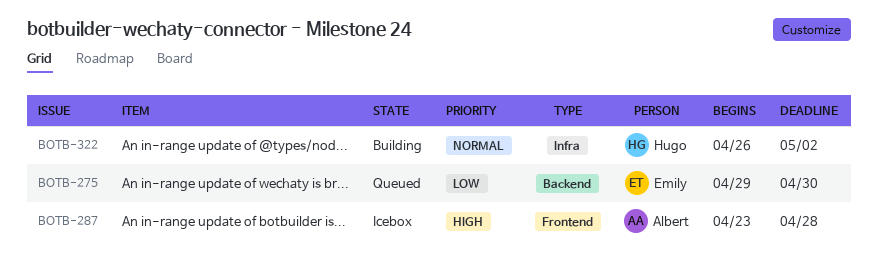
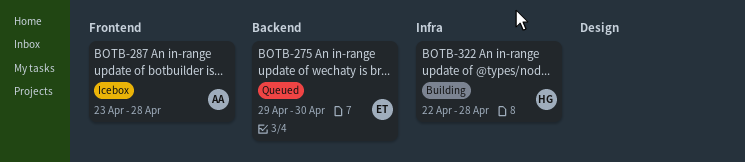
BOTB-322, start: Apr 26 -> Apr 22
BOTB-322, due: May 2 -> Apr 28

